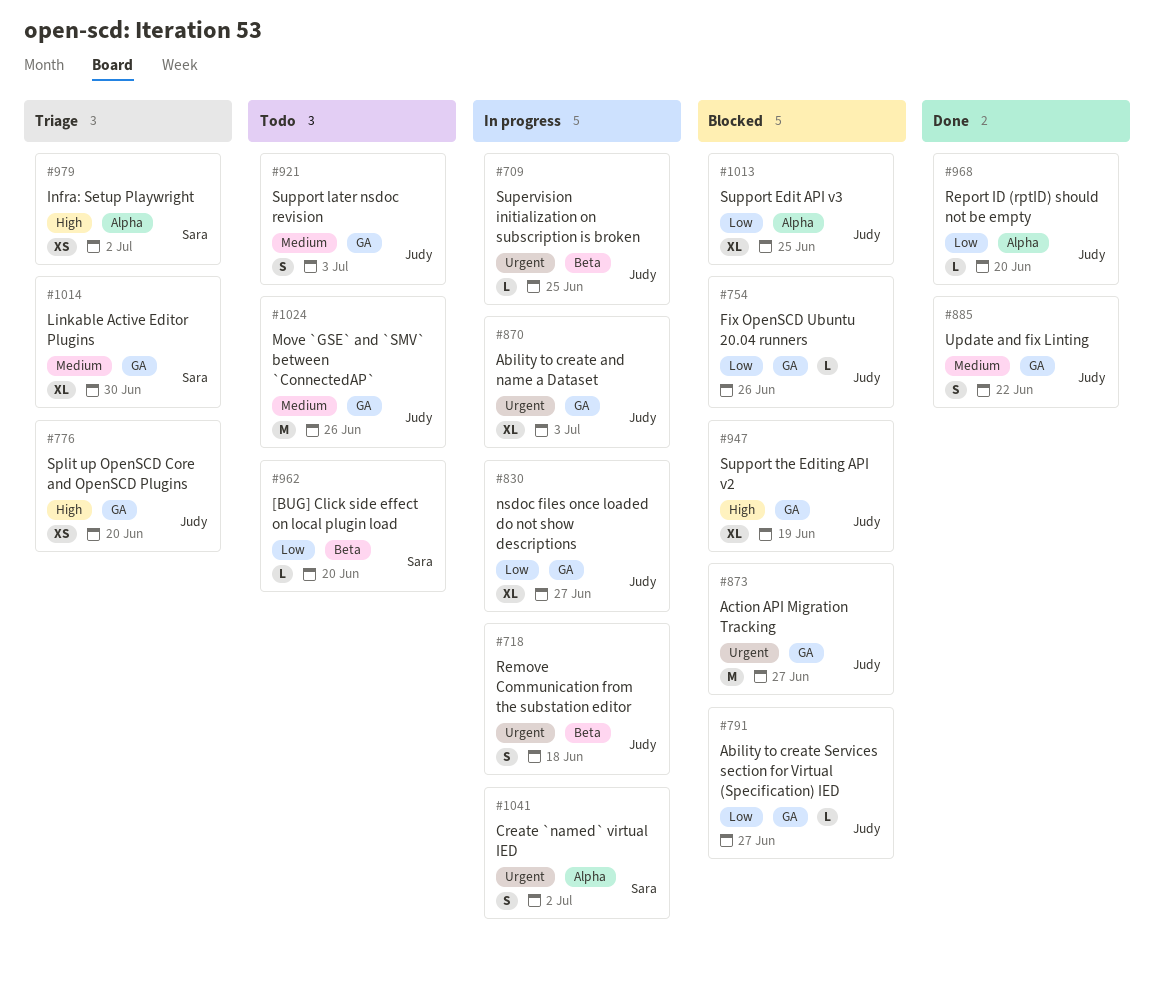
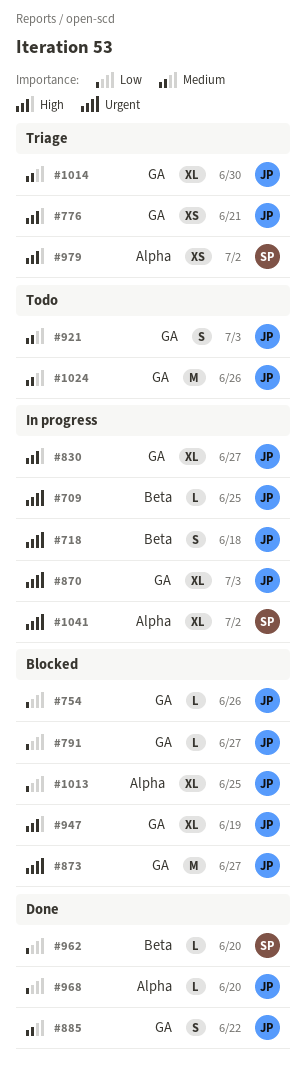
#776, due: Jun 20 -> Jun 21
#830, priority: Low -> High
#962, status: Todo -> Done
#1014, owner: Sara -> Judy
#1041, estimate: S -> XL

